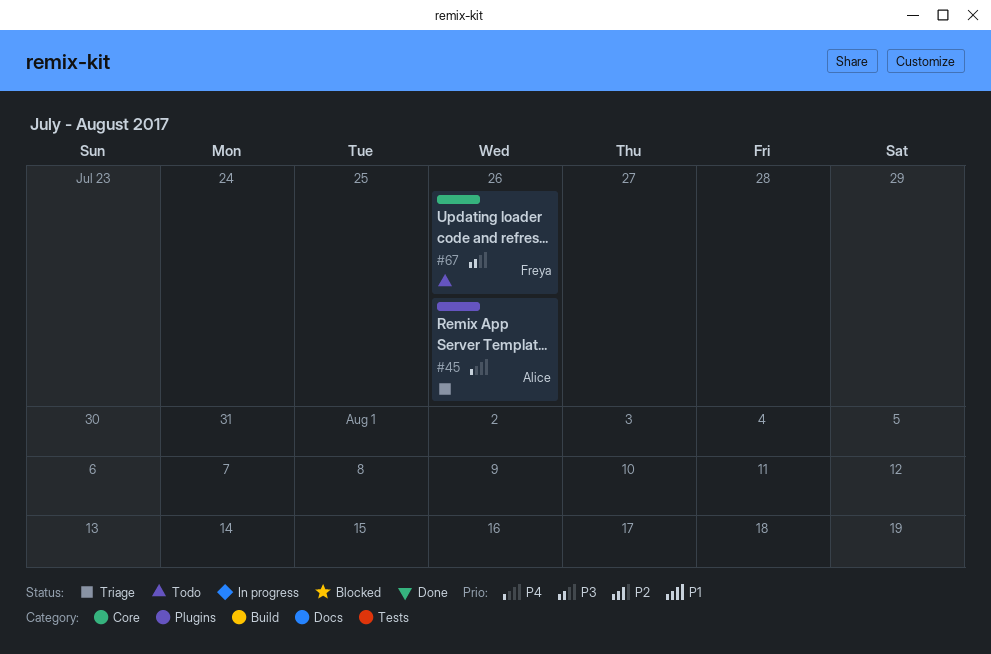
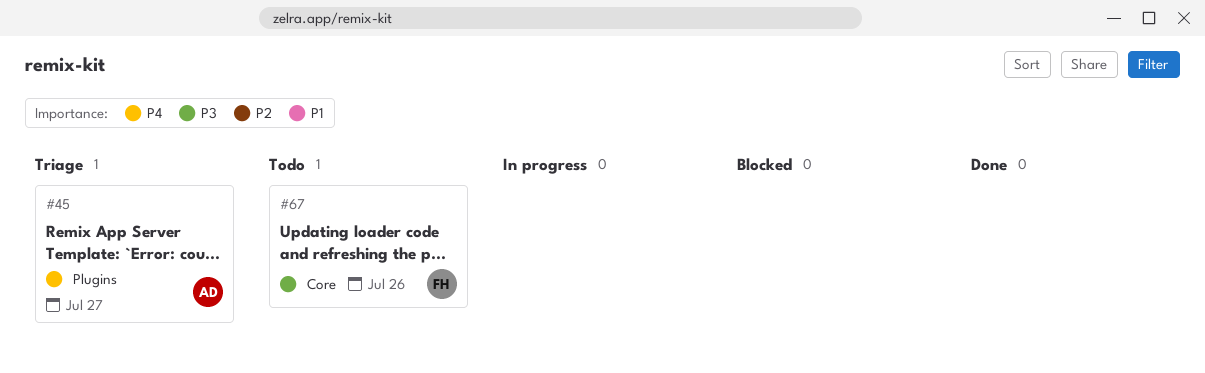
#45, due: Jul 26 -> Jul 27

